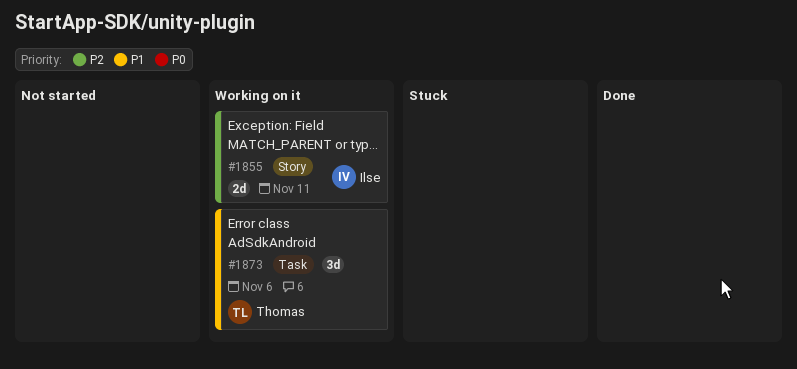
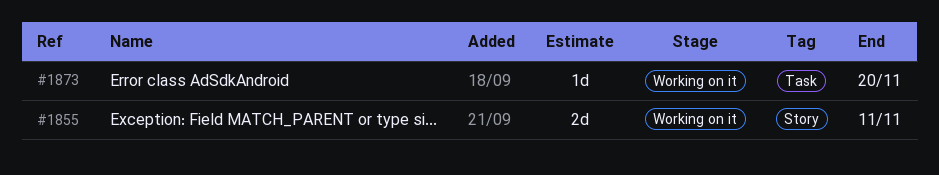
#1873, estimate: 3d -> 1d
#1873, due: Nov 6 -> Nov 20

